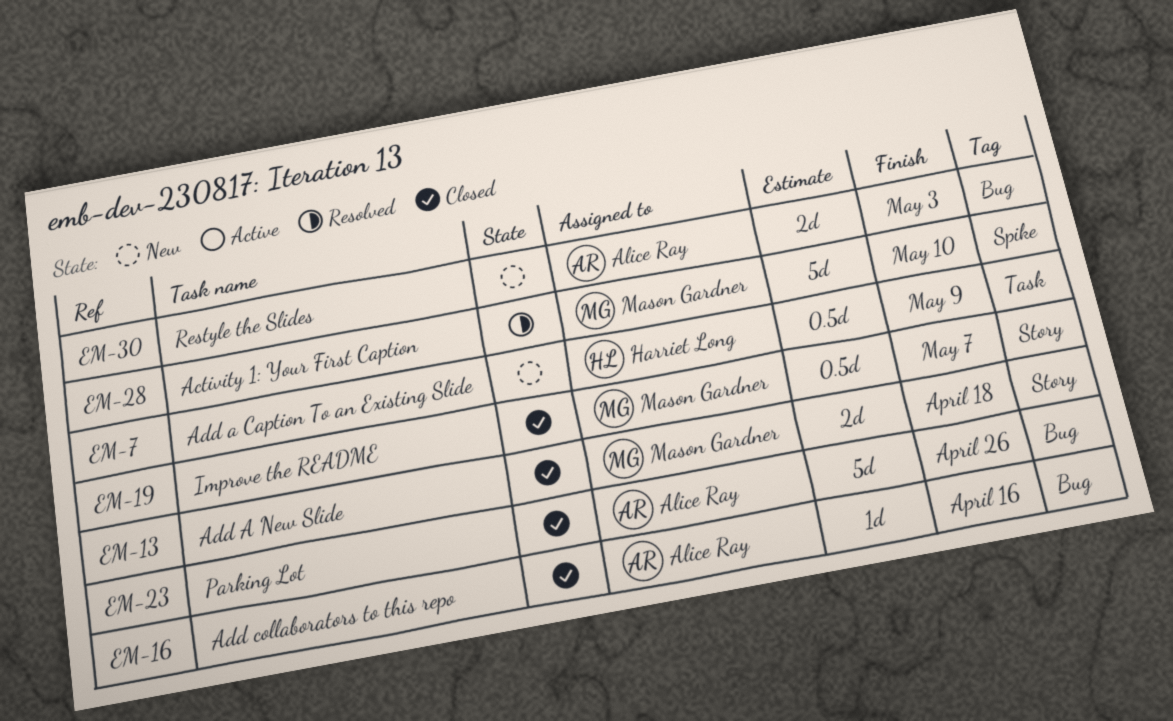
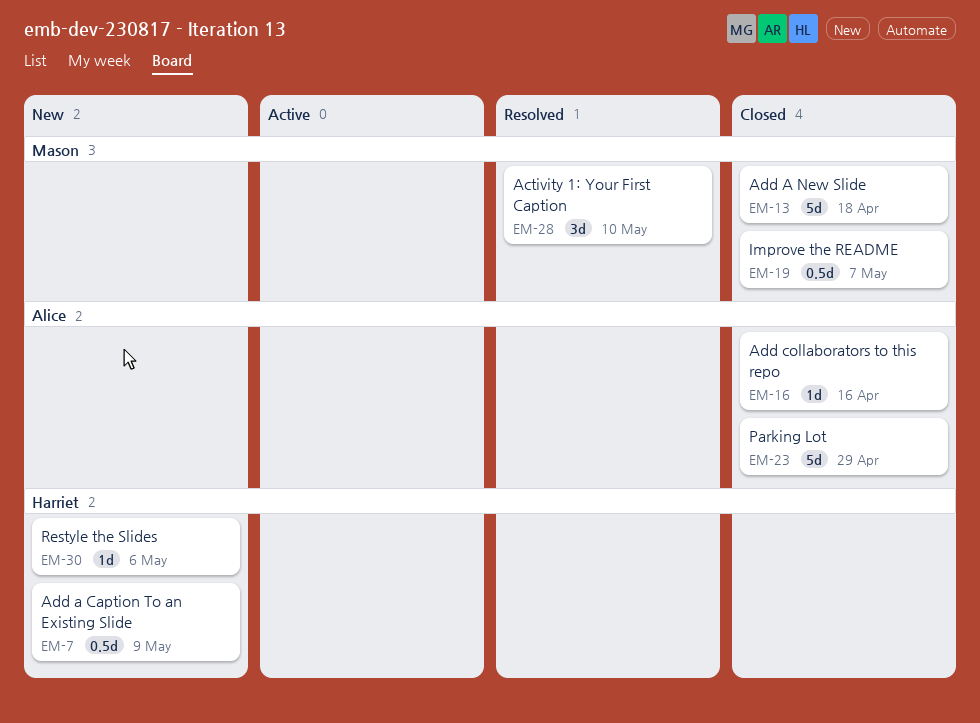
EM-13, estimate: 2d -> 5d
EM-23, due: Apr 26 -> Apr 29
EM-28, estimate: 5d -> 3d
EM-30, owner: Alice Ray -> Harriet Long
EM-30, estimate: 2d -> 1d
EM-30, due: May 3 -> May 6

